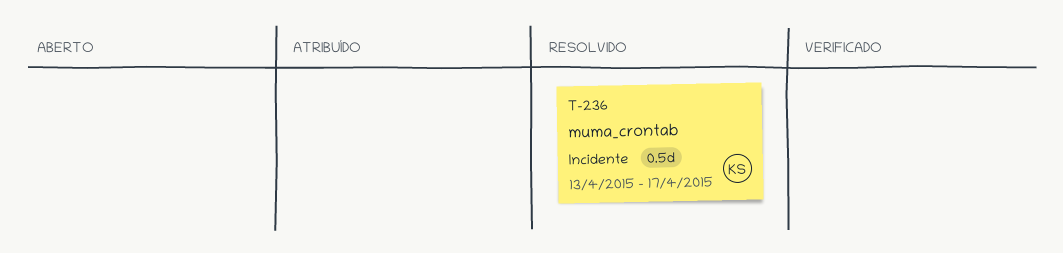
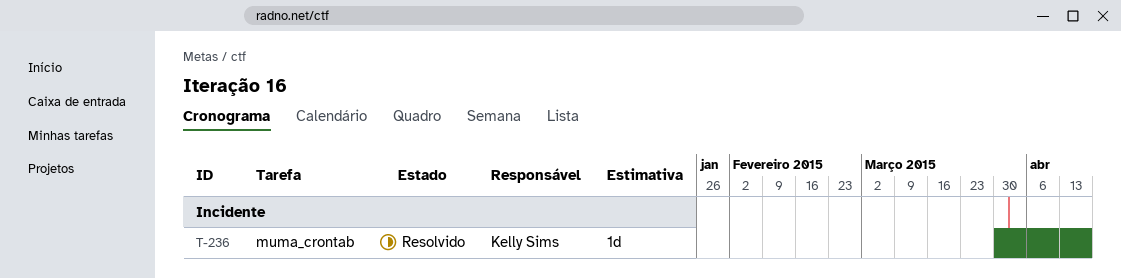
T-236, estimate: 0.5d -> 1d
T-236, start: Apr 13 -> Mar 30

